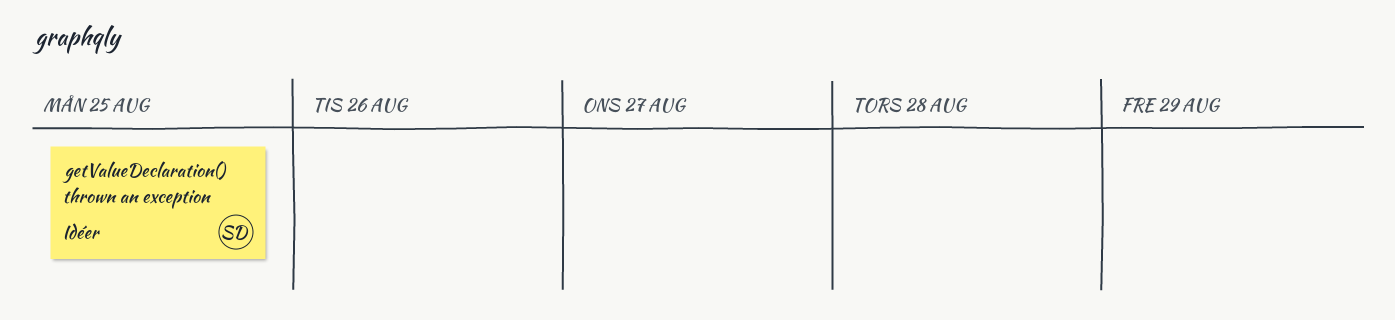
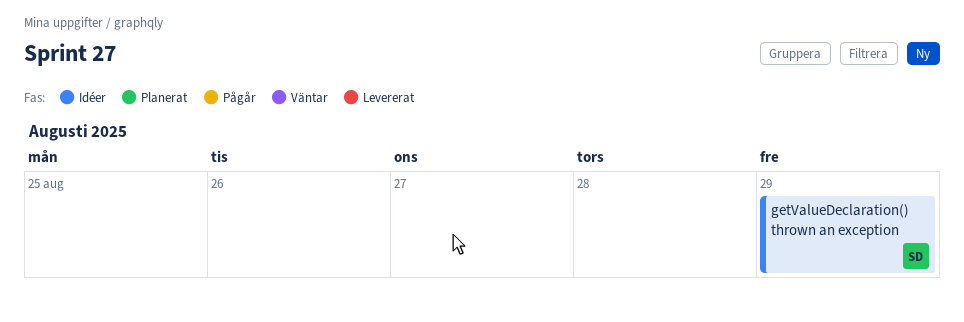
getValueDeclaration() thrown an exception, due: Aug 25 -> Aug 29

